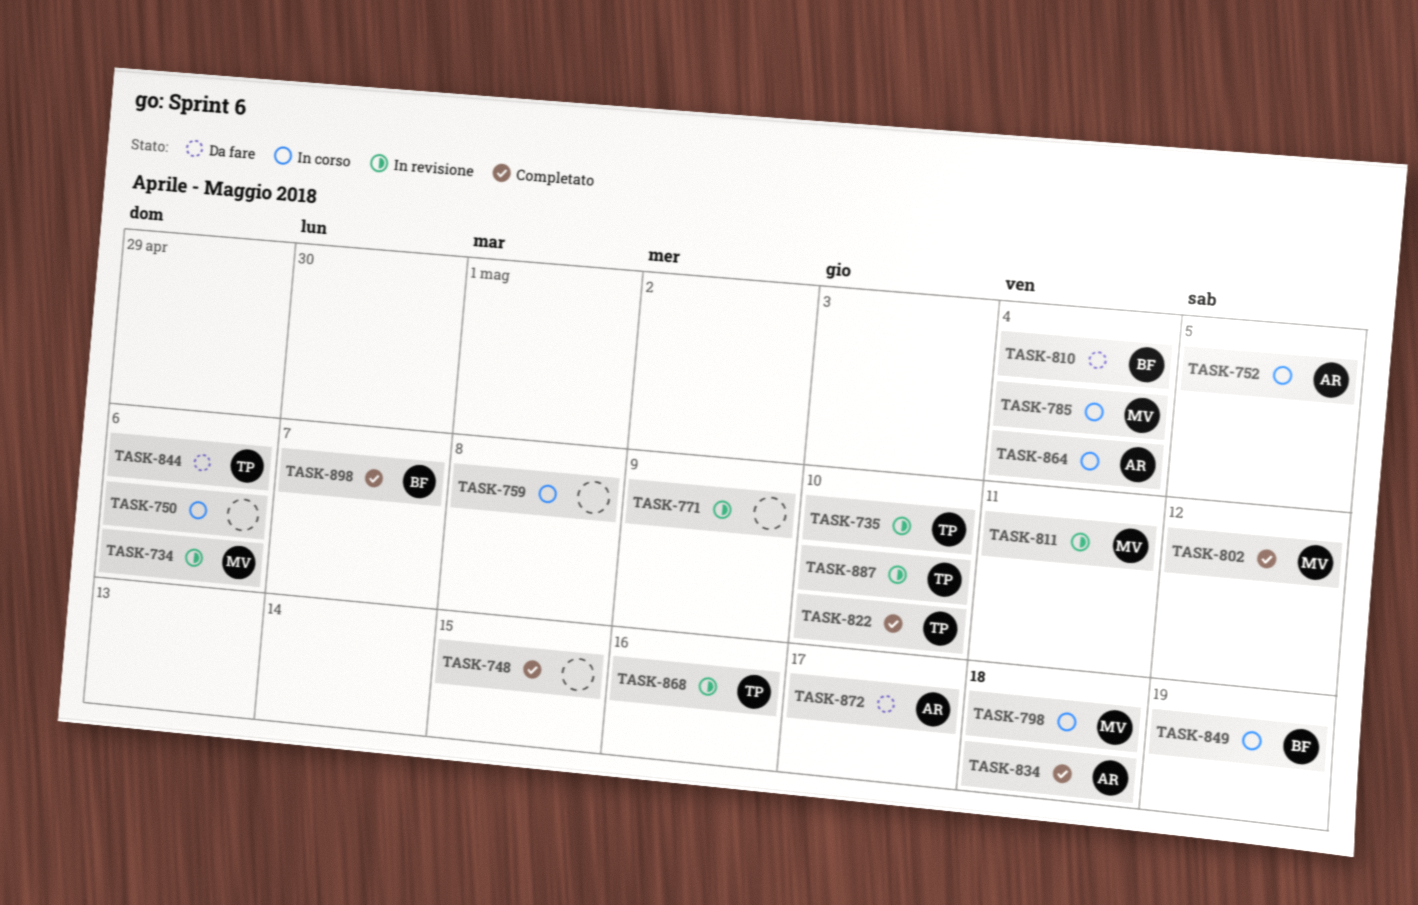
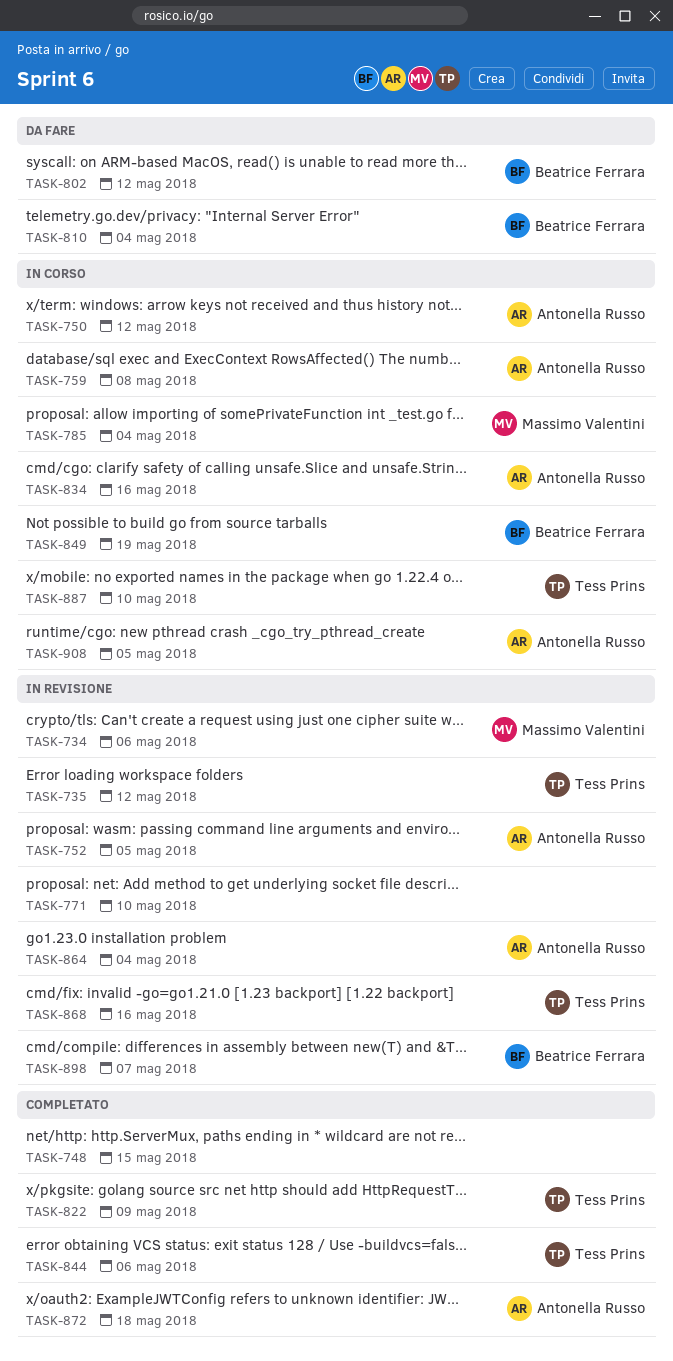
TASK-735, due: May 10 -> May 12
TASK-750, owner: none -> Antonella Russo
TASK-750, due: May 6 -> May 12
TASK-752, status: In corso -> In revisione
TASK-759, owner: none -> Antonella Russo
TASK-771, due: May 9 -> May 10
TASK-798: present -> none
TASK-802, status: Completato -> Da fare
TASK-802, owner: Massimo Valentini -> Beatrice Ferrara
TASK-811: present -> none
TASK-822, due: May 10 -> May 9
TASK-834, status: Completato -> In corso
TASK-834, due: May 18 -> May 16
TASK-844, status: Da fare -> Completato
TASK-864, status: In corso -> In revisione
TASK-872, status: Da fare -> Completato
TASK-872, due: May 17 -> May 18
TASK-887, status: In revisione -> In corso
TASK-898, status: Completato -> In revisione
TASK-908: none -> present

